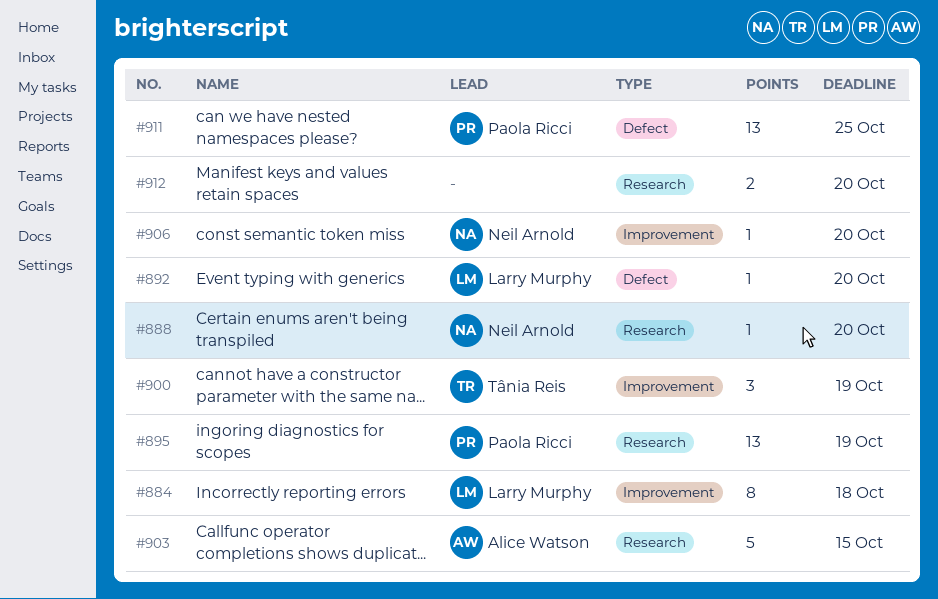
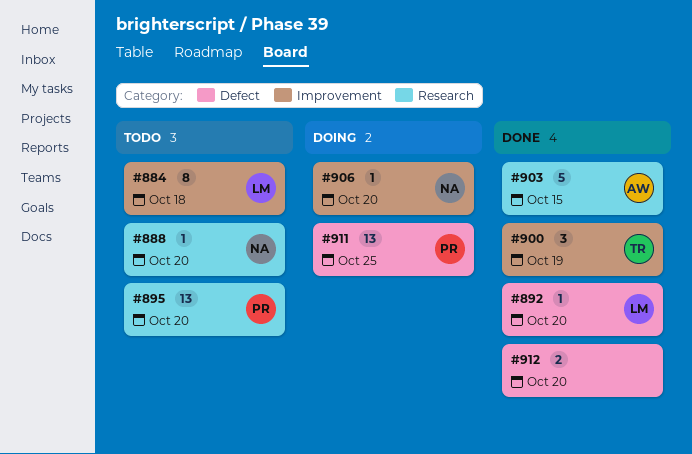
#895, due: Oct 19 -> Oct 20
#912, label: Research -> Defect

